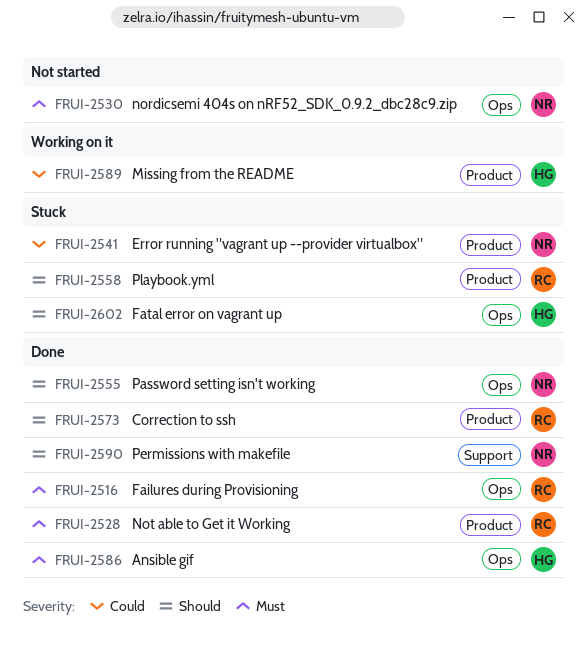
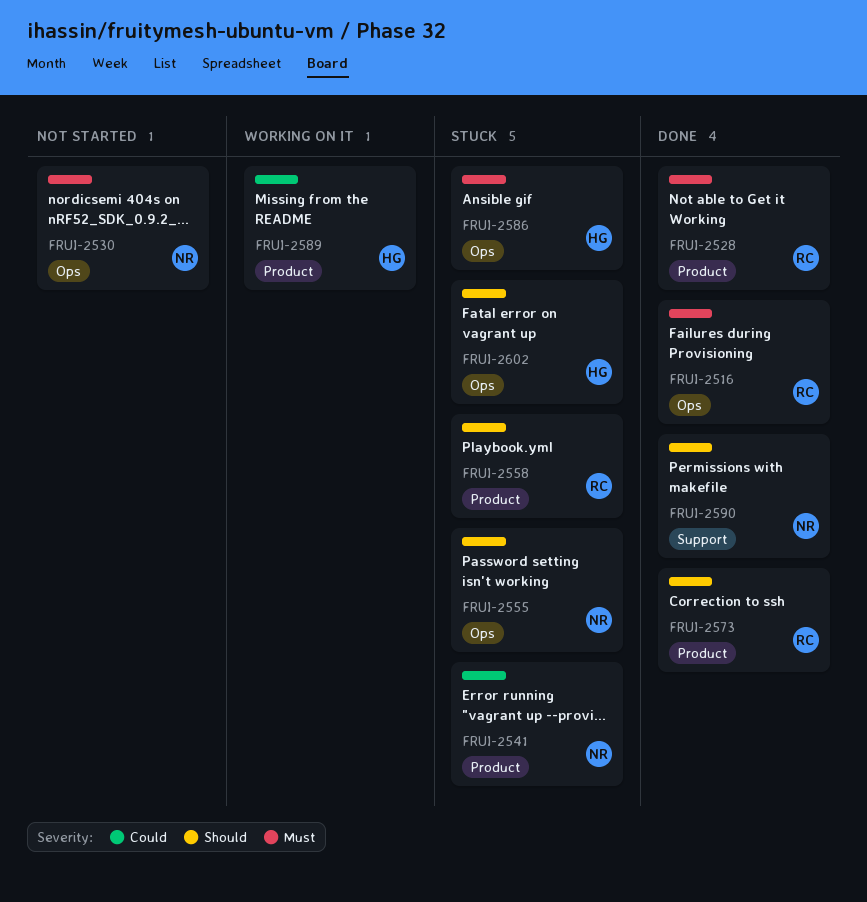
FRUI-2555, status: Done -> Stuck
FRUI-2586, status: Done -> Stuck

